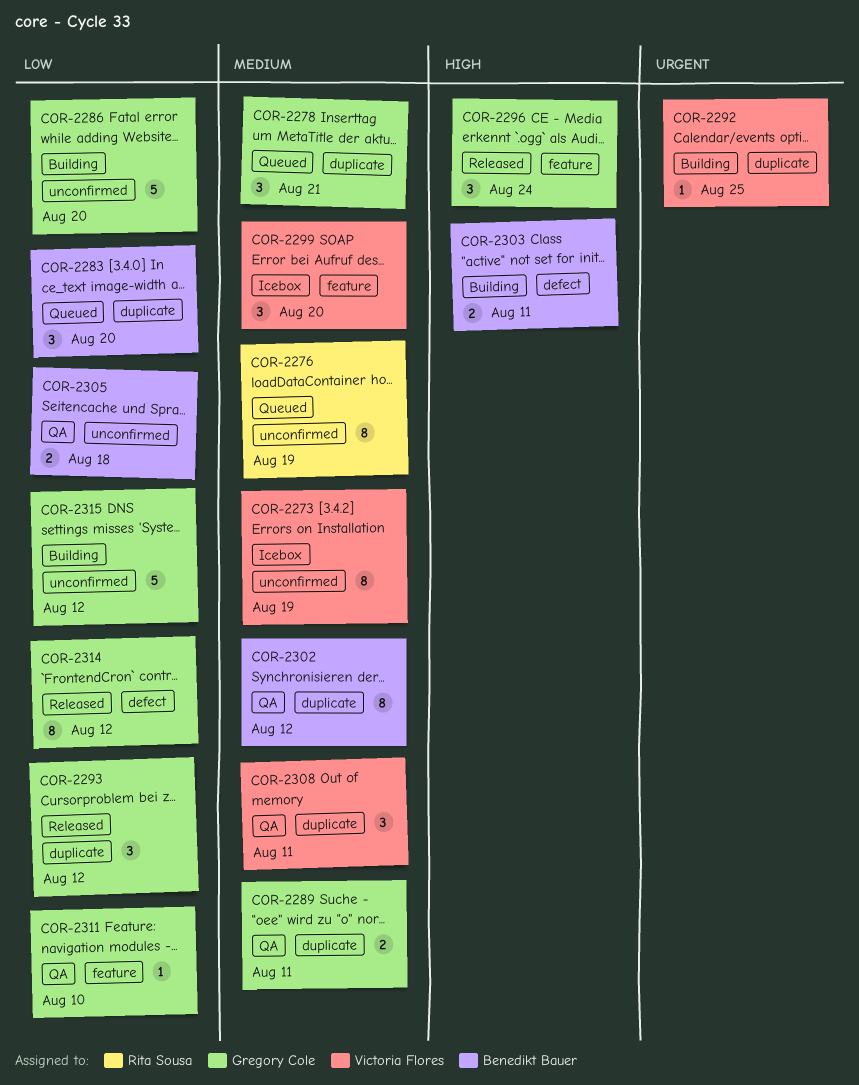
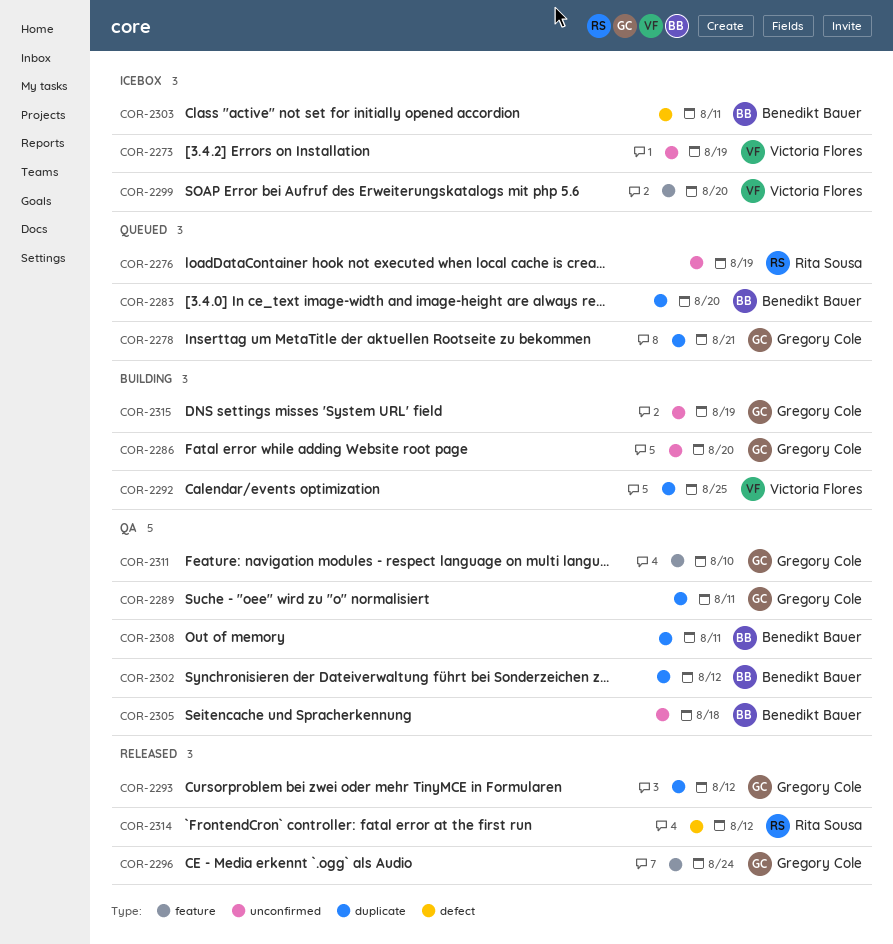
COR-2303, status: Building -> Icebox
COR-2308, owner: Victoria Flores -> Benedikt Bauer
COR-2314, owner: Gregory Cole -> Rita Sousa
COR-2315, due: Aug 12 -> Aug 19

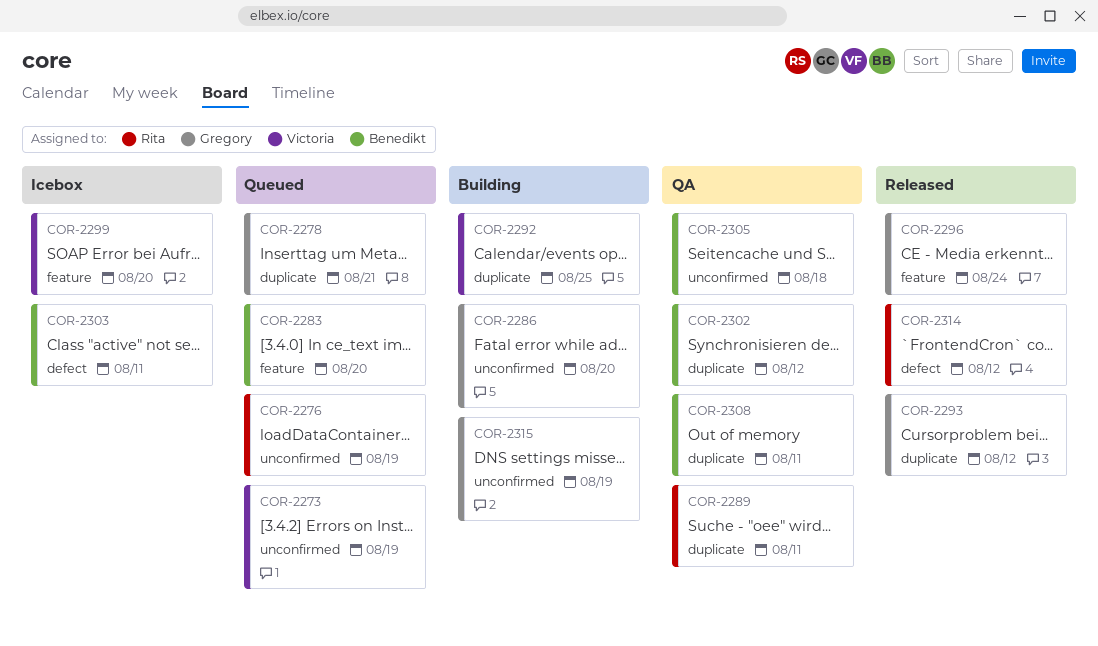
COR-2273, status: Icebox -> Queued
COR-2283, label: duplicate -> feature
COR-2289, owner: Gregory Cole -> Rita Sousa
COR-2311: present -> none

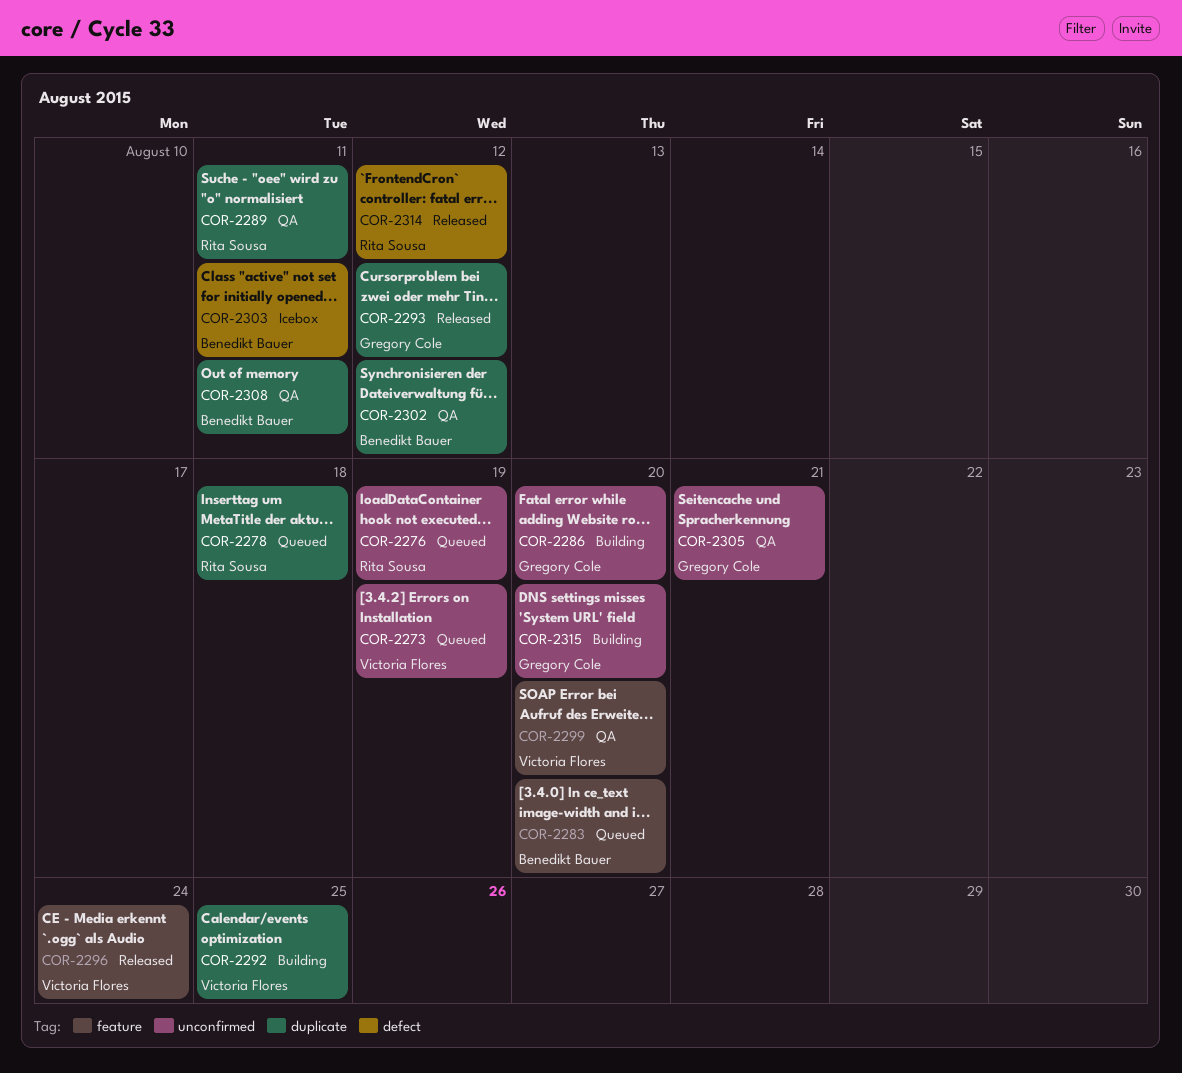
COR-2278, owner: Gregory Cole -> Rita Sousa
COR-2278, due: Aug 21 -> Aug 18
COR-2296, owner: Gregory Cole -> Victoria Flores
COR-2299, status: Icebox -> QA
COR-2305, owner: Benedikt Bauer -> Gregory Cole
COR-2305, due: Aug 18 -> Aug 21
COR-2315, due: Aug 19 -> Aug 20

